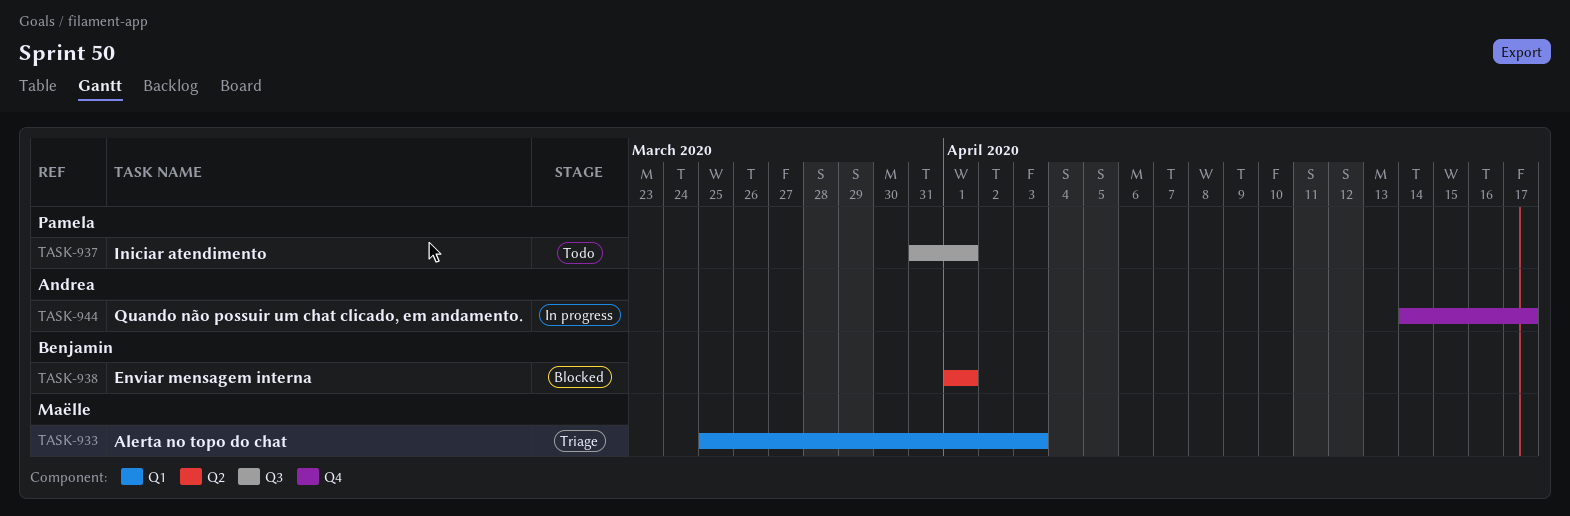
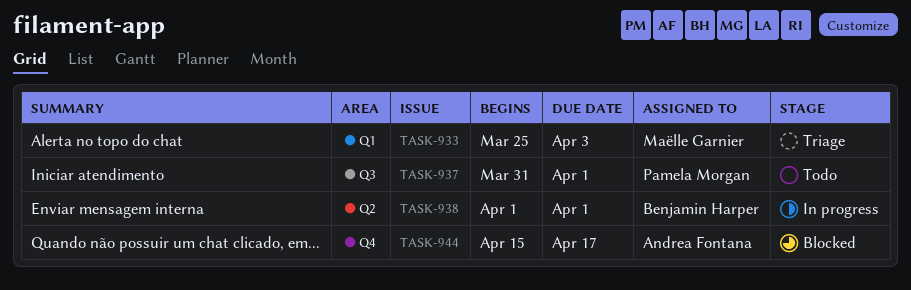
TASK-938, status: Blocked -> In progress
TASK-944, status: In progress -> Blocked
TASK-944, start: Apr 14 -> Apr 15

